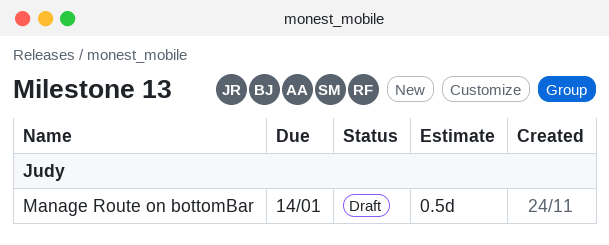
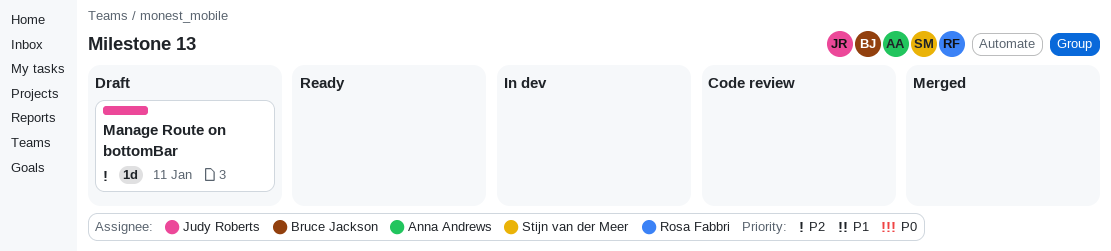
Manage Route on bottomBar, estimate: 0.5d -> 1d
Manage Route on bottomBar, due: Jan 14 -> Jan 11

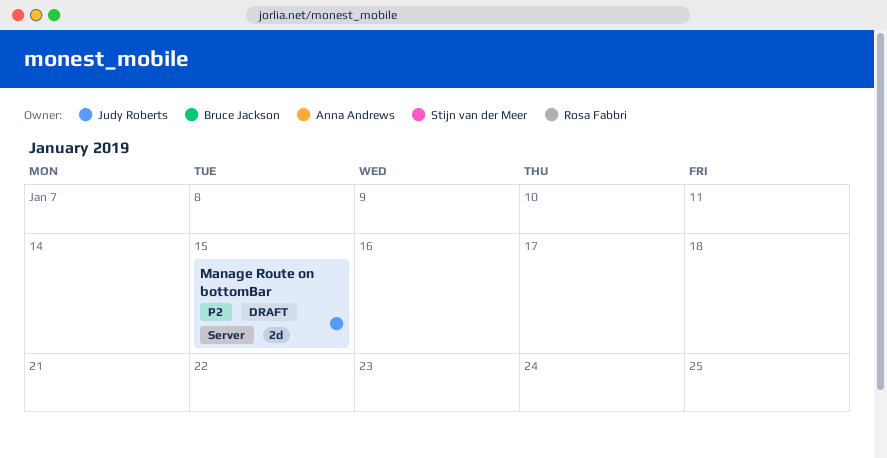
Manage Route on bottomBar, estimate: 1d -> 2d
Manage Route on bottomBar, due: Jan 11 -> Jan 15

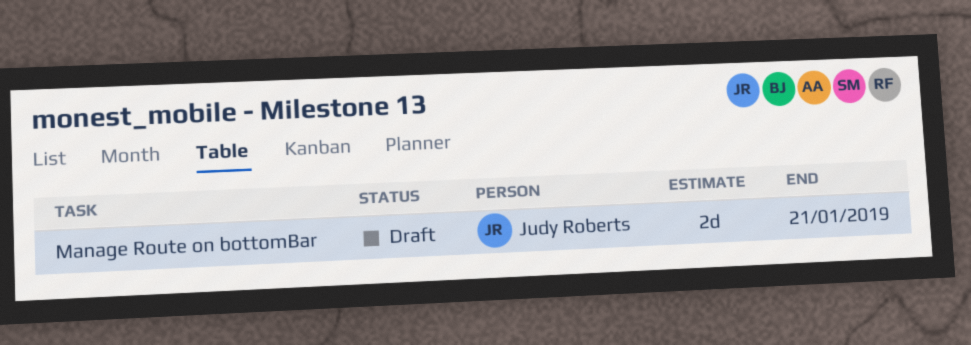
Manage Route on bottomBar, due: Jan 15 -> Jan 21

